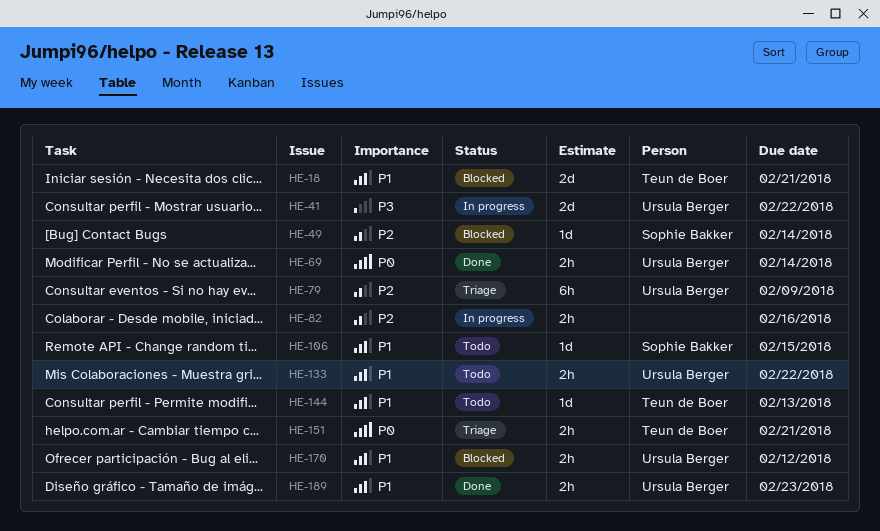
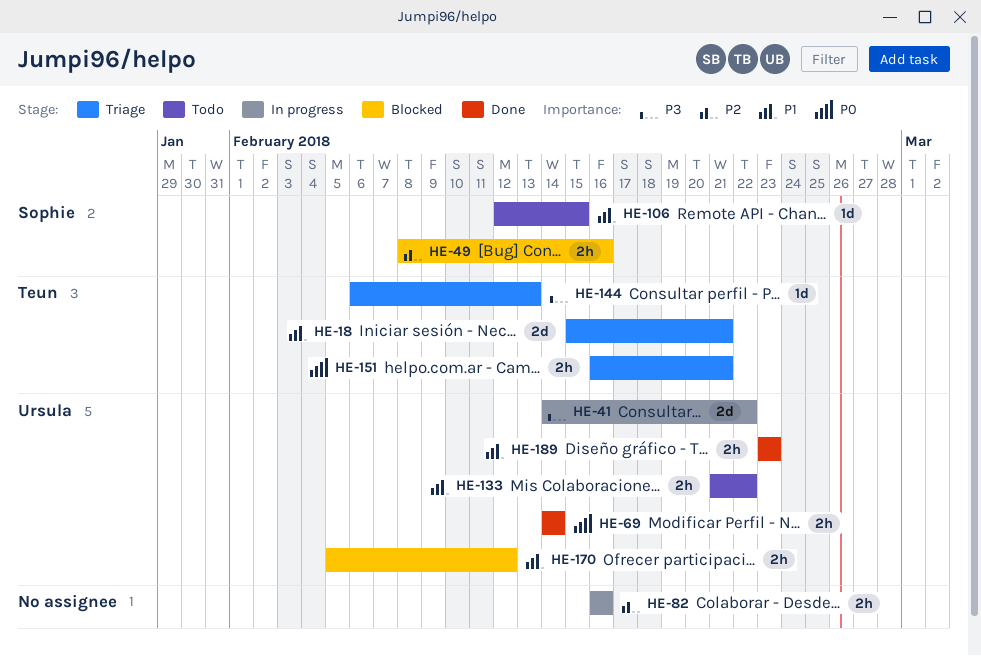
HE-18, status: Blocked -> Triage
HE-49, estimate: 1d -> 2h
HE-49, due: Feb 14 -> Feb 16
HE-79: present -> none
HE-144, status: Todo -> Triage
HE-144, priority: P1 -> P3

